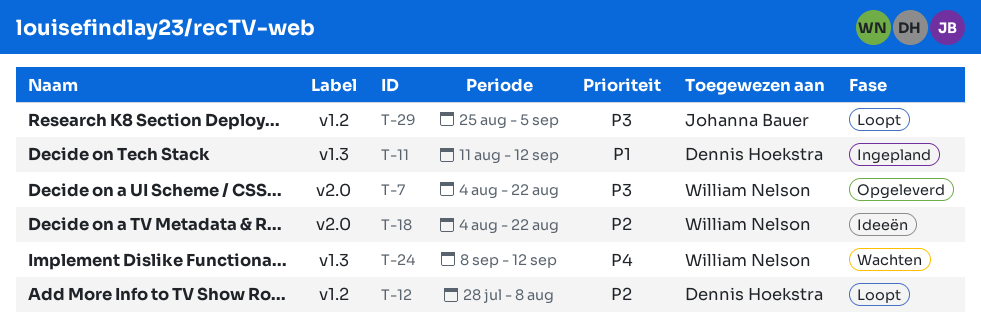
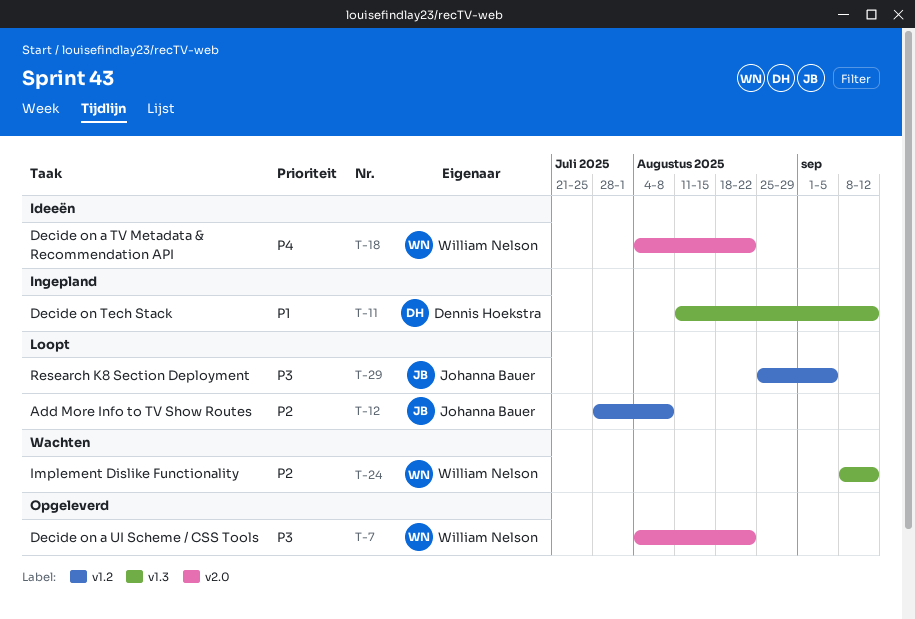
T-12, owner: Dennis Hoekstra -> Johanna Bauer
T-18, priority: P2 -> P4
T-24, priority: P4 -> P2

